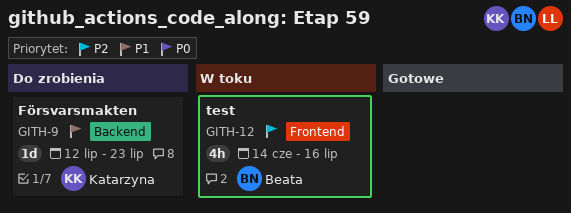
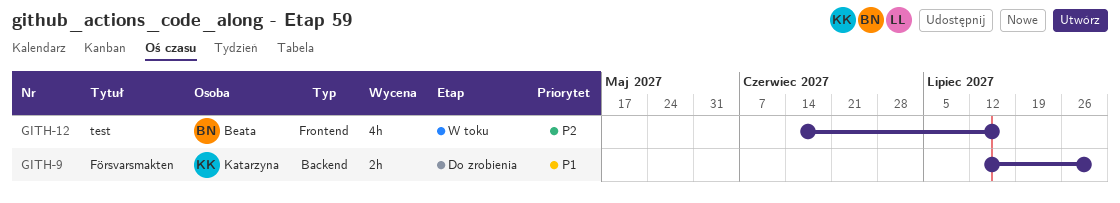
GITH-9, estimate: 1d -> 2h
GITH-9, due: Jul 23 -> Jul 30

